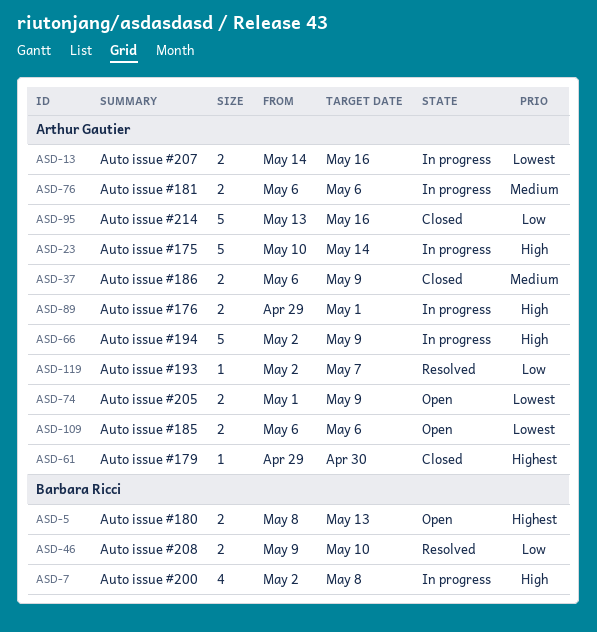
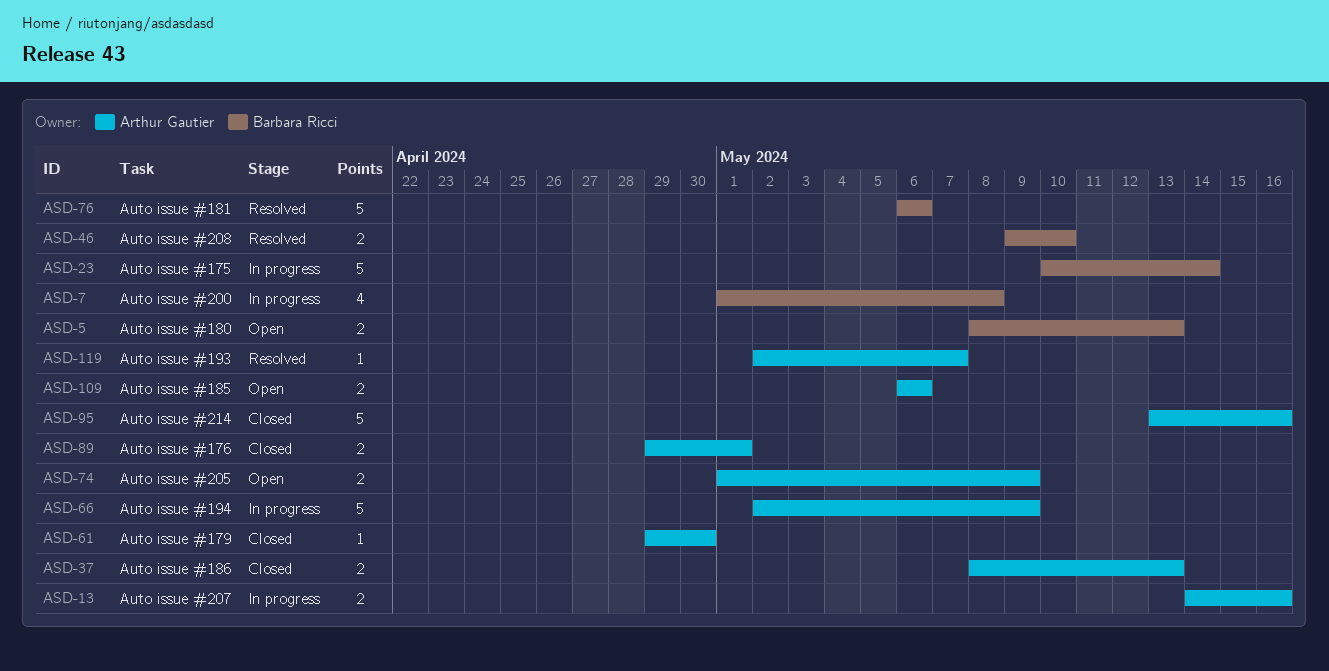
ASD-7, start: May 2 -> May 1
ASD-23, owner: Arthur Gautier -> Barbara Ricci
ASD-37, start: May 6 -> May 8
ASD-37, due: May 9 -> May 13
ASD-76, status: In progress -> Resolved
ASD-76, owner: Arthur Gautier -> Barbara Ricci
ASD-76, estimate: 2 -> 5
ASD-89, status: In progress -> Closed

